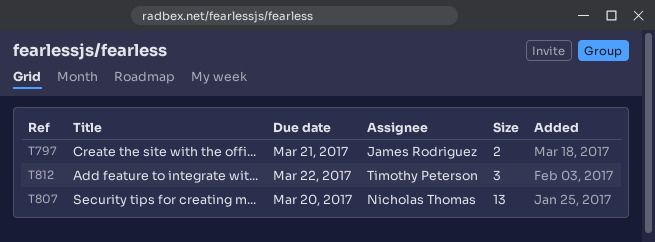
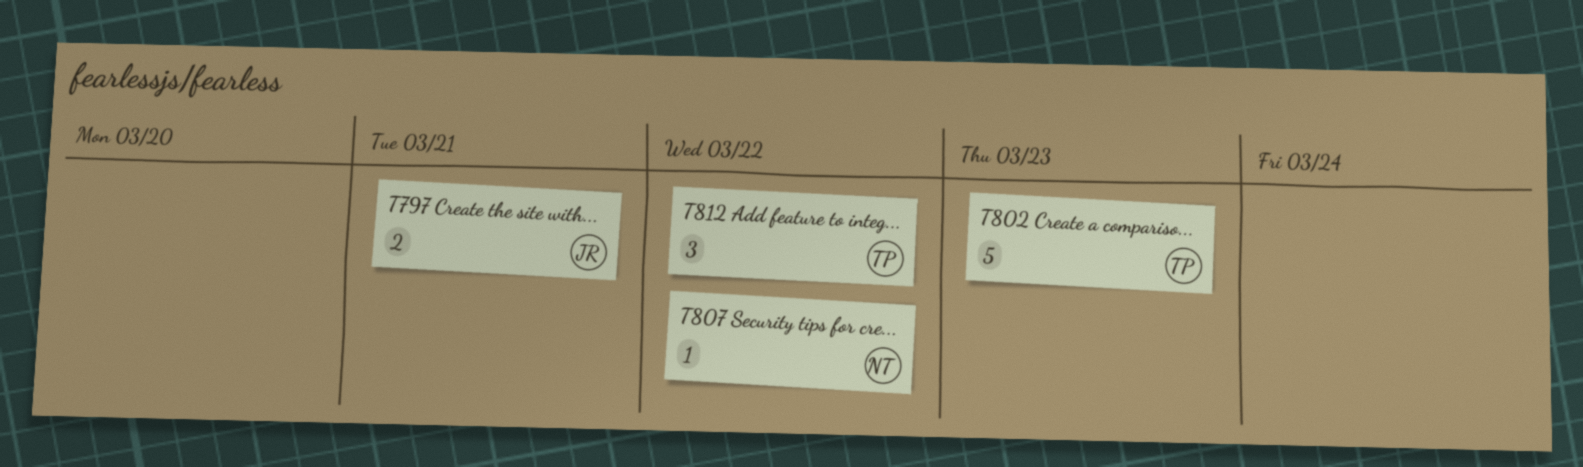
T802: none -> present
T807, estimate: 13 -> 1
T807, due: Mar 20 -> Mar 22

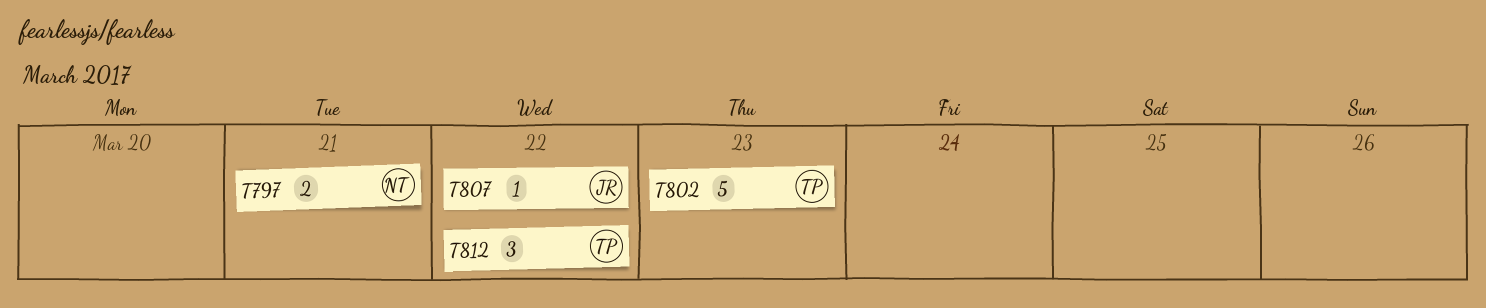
T797, owner: JR -> NT
T807, owner: NT -> JR

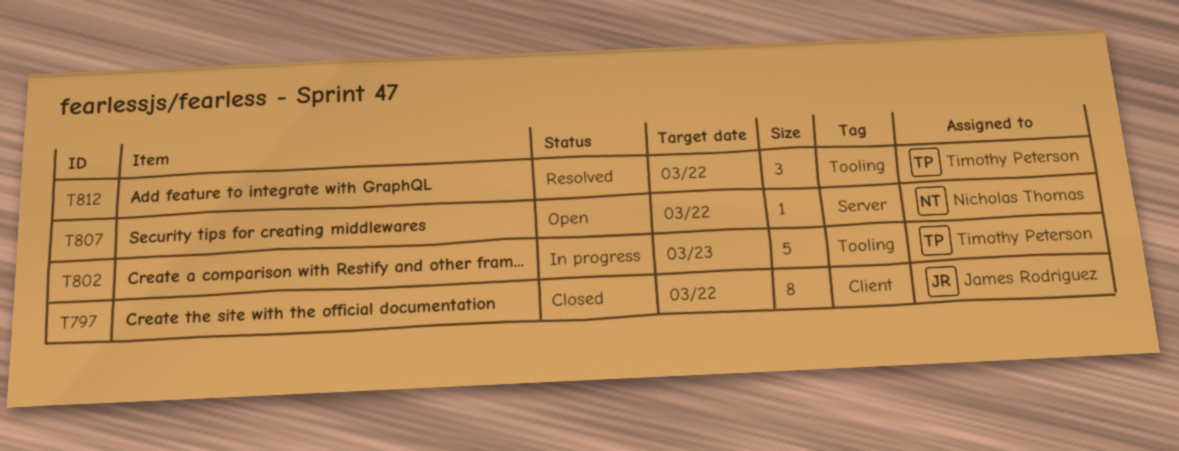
T797, owner: Nicholas Thomas -> James Rodriguez
T797, estimate: 2 -> 8
T797, due: Mar 21 -> Mar 22
T807, owner: James Rodriguez -> Nicholas Thomas

